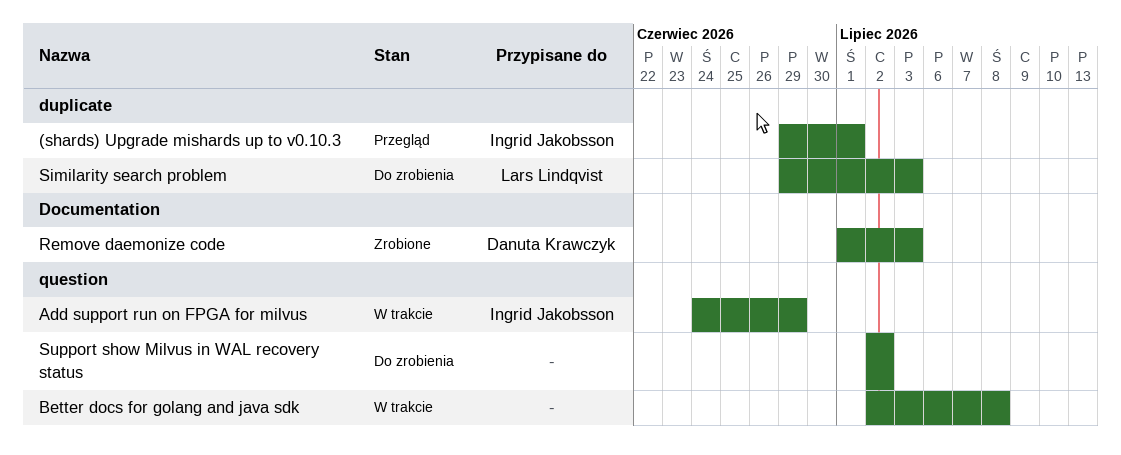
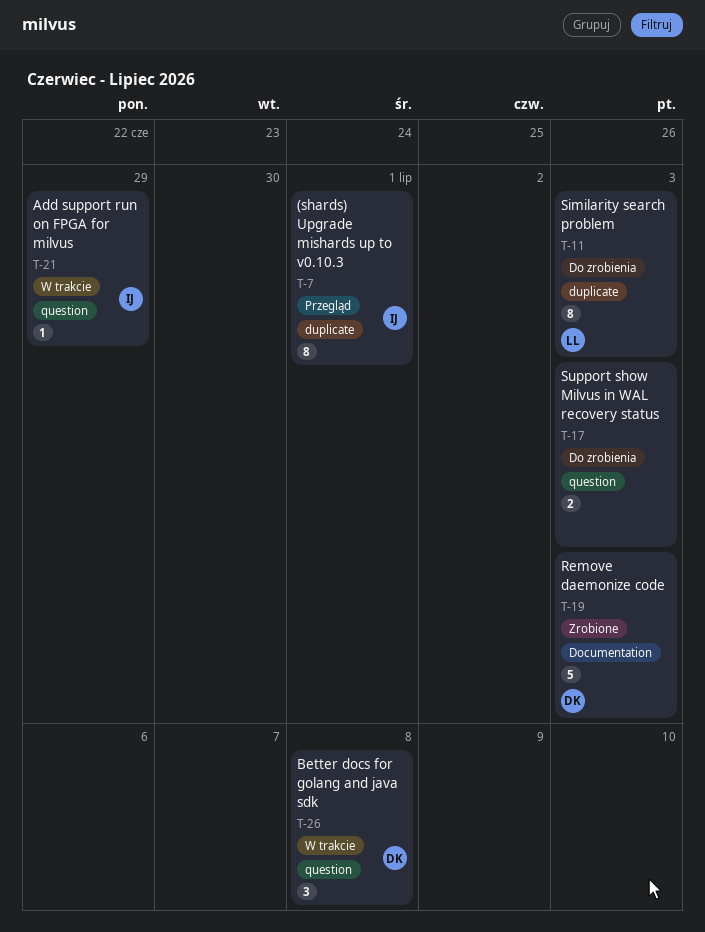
Better docs for golang and java sdk, owner: none -> Danuta Krawczyk
Support show Milvus in WAL recovery status, due: Jul 2 -> Jul 3

